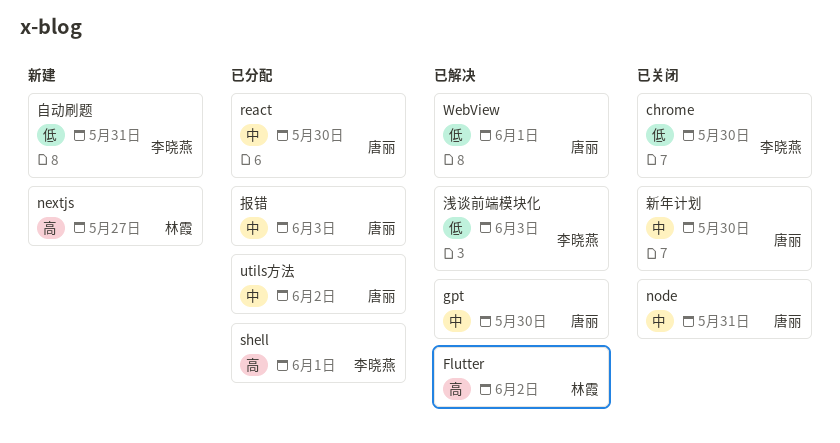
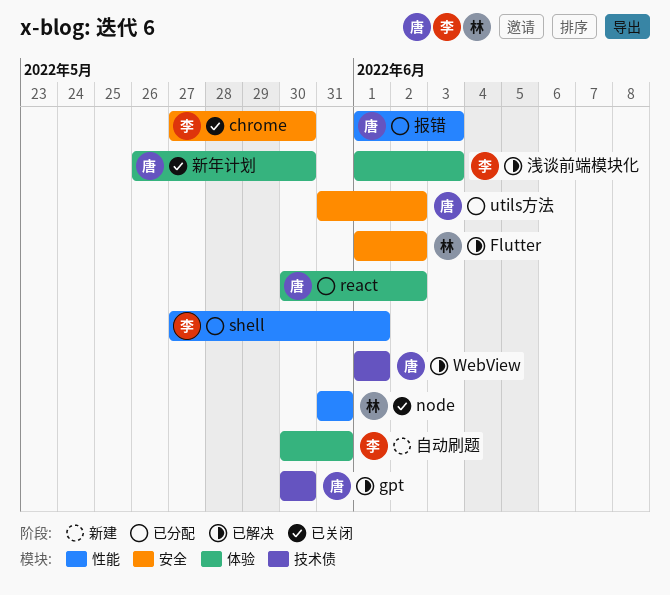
nextjs: present -> none
node, owner: 唐丽 -> 林霞
react, due: May 30 -> Jun 2

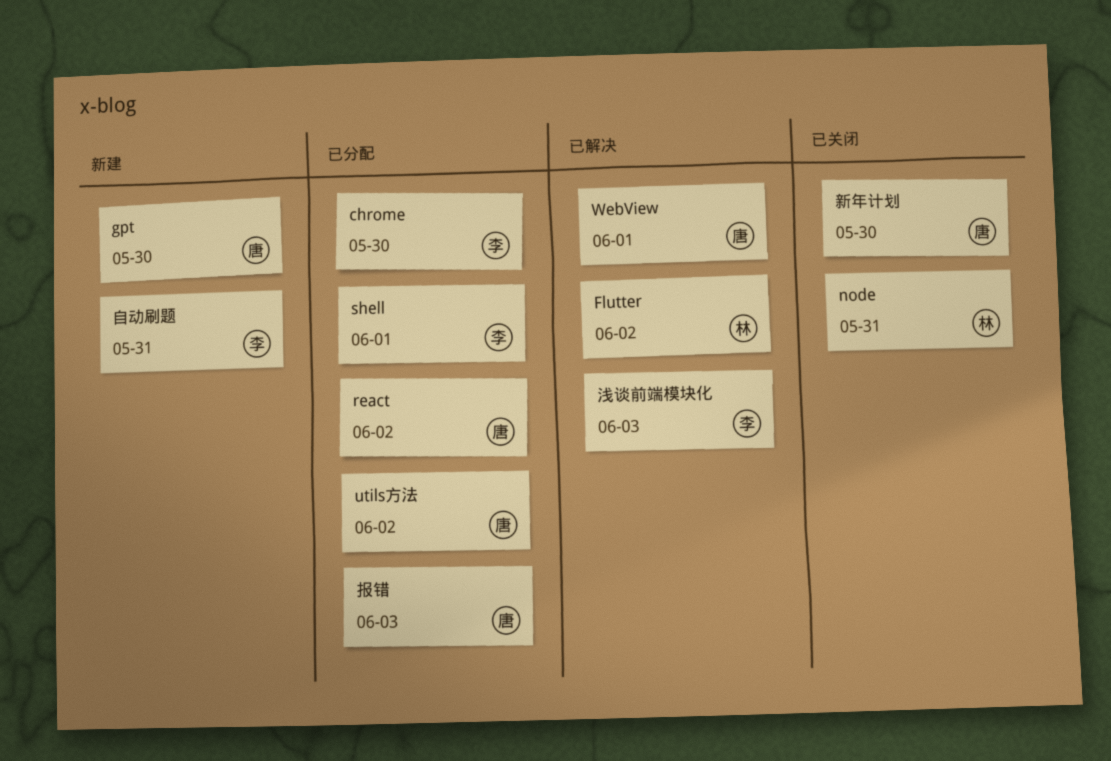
chrome, status: 已关闭 -> 已分配
gpt, status: 已解决 -> 新建

